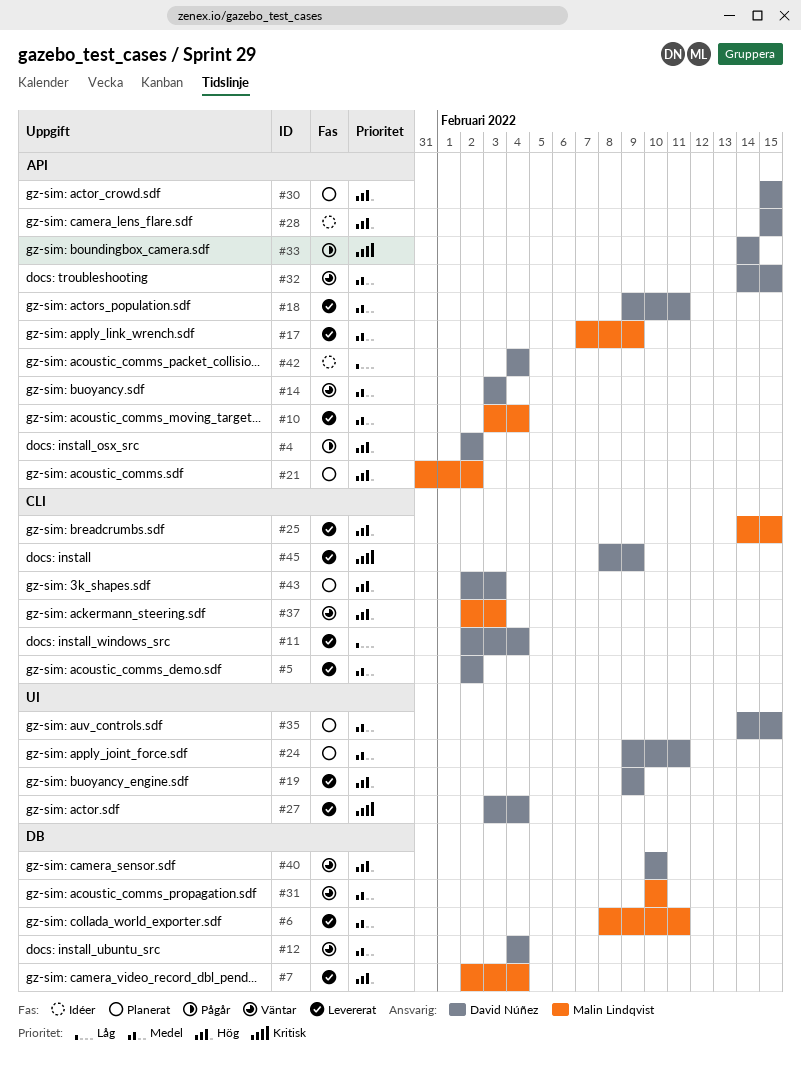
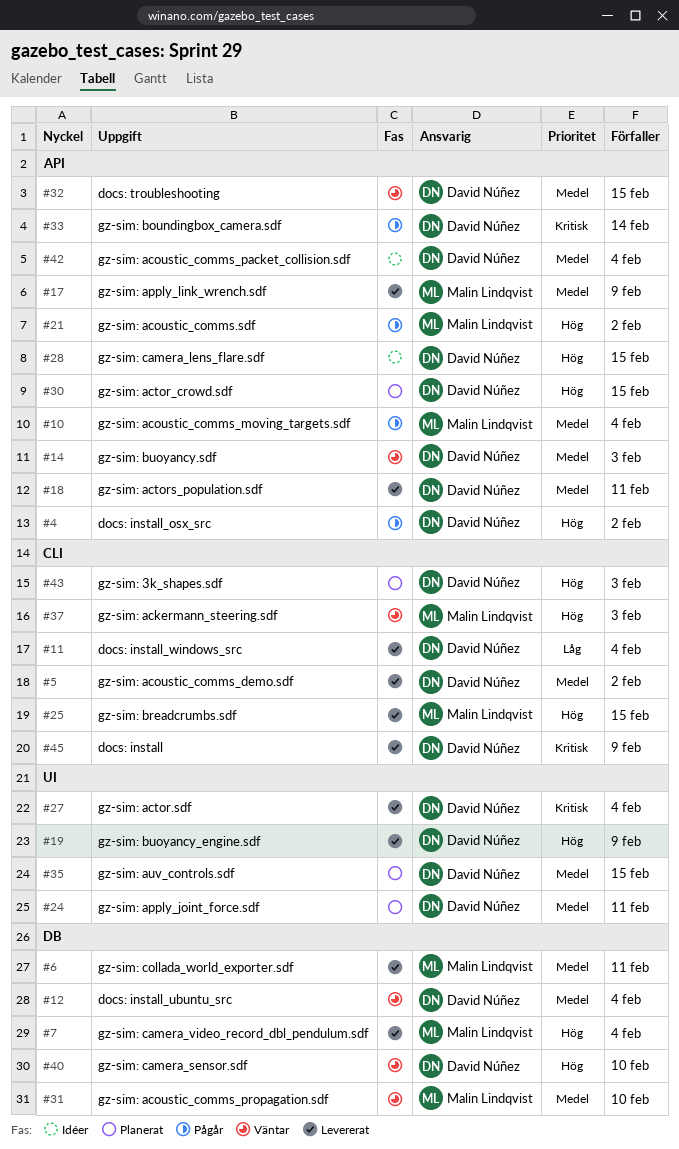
#10, status: Levererat -> Pågår
#21, status: Planerat -> Pågår
#42, priority: Låg -> Medel

